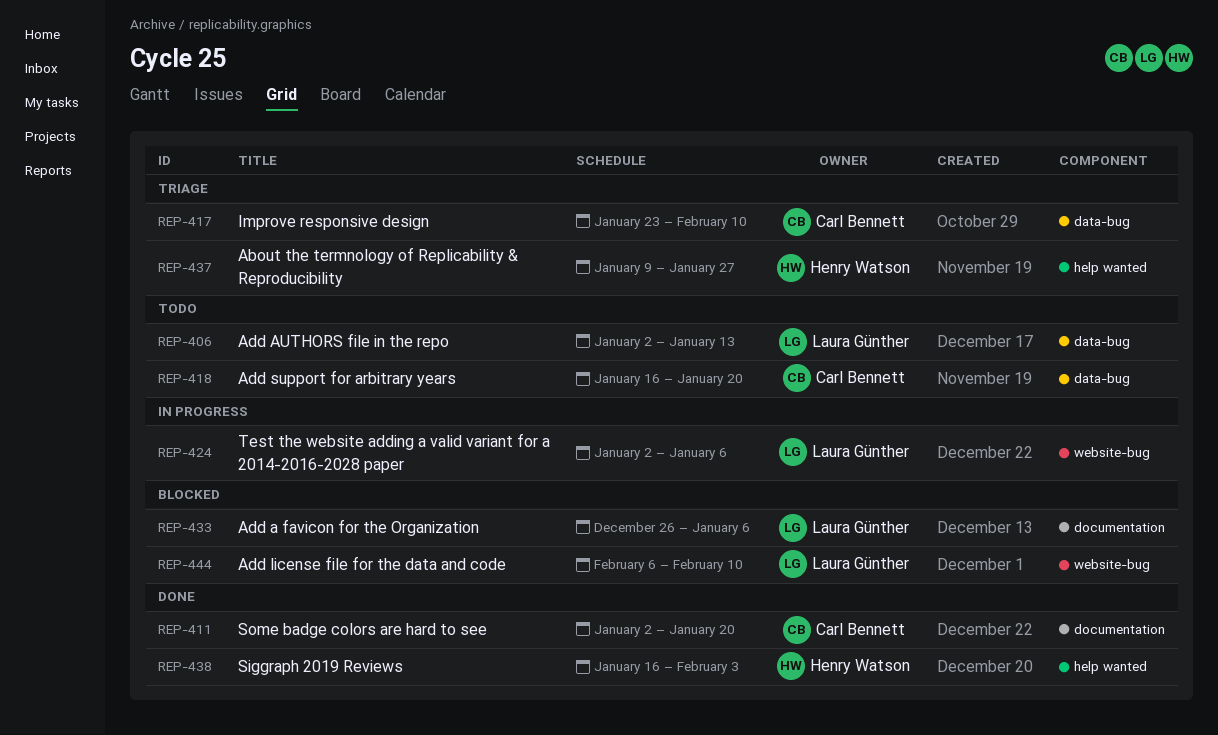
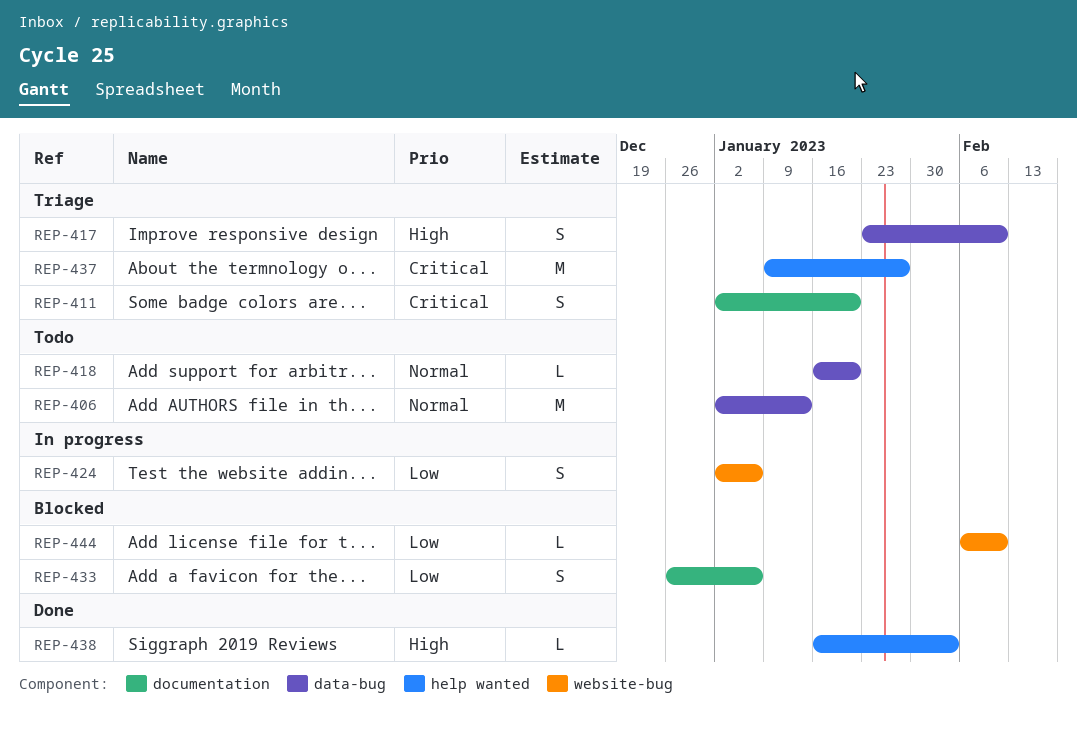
REP-411, status: Done -> Triage

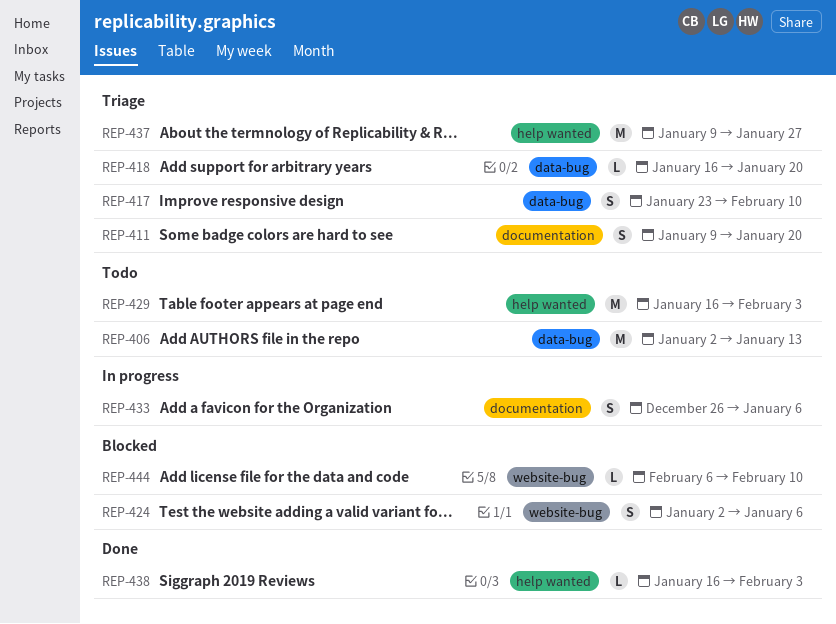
REP-411, start: Jan 2 -> Jan 9
REP-418, status: Todo -> Triage
REP-424, status: In progress -> Blocked
REP-429: none -> present
REP-433, status: Blocked -> In progress

